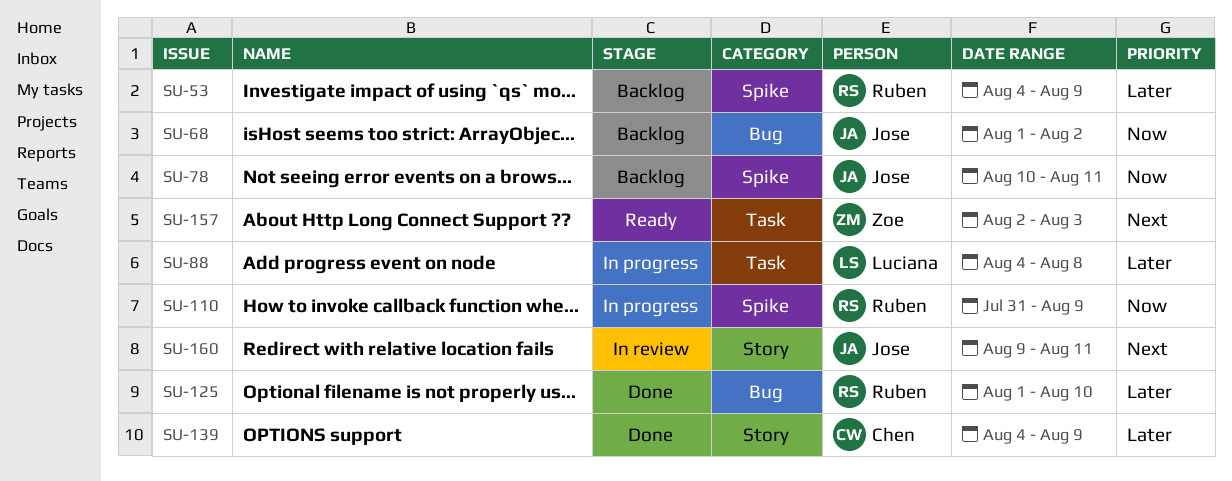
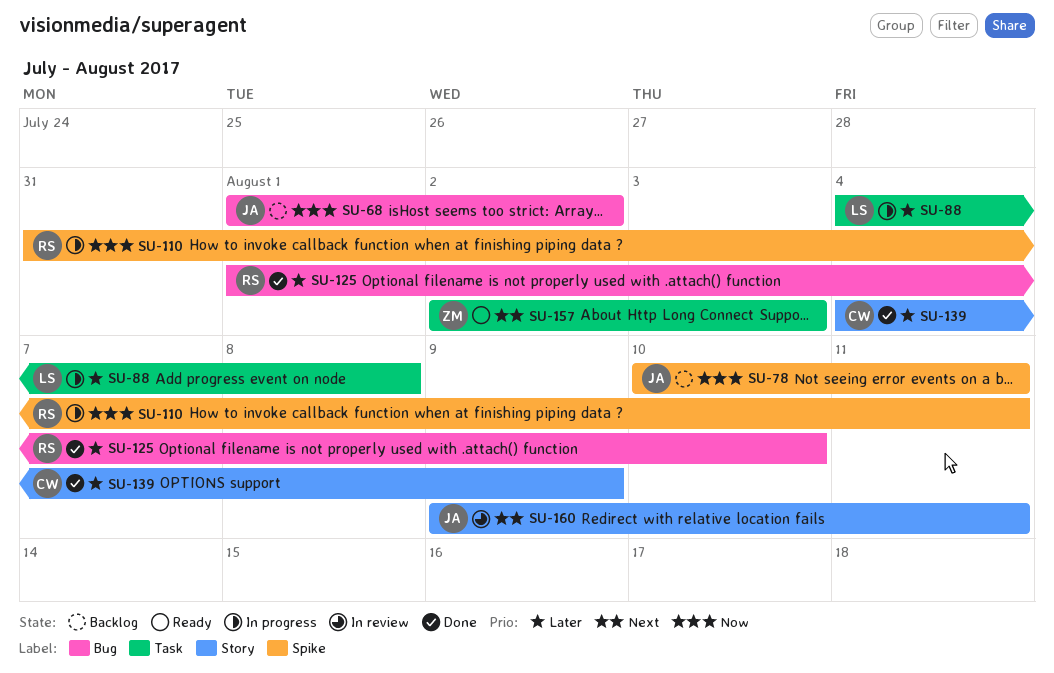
SU-53: present -> none
SU-110, due: Aug 9 -> Aug 11

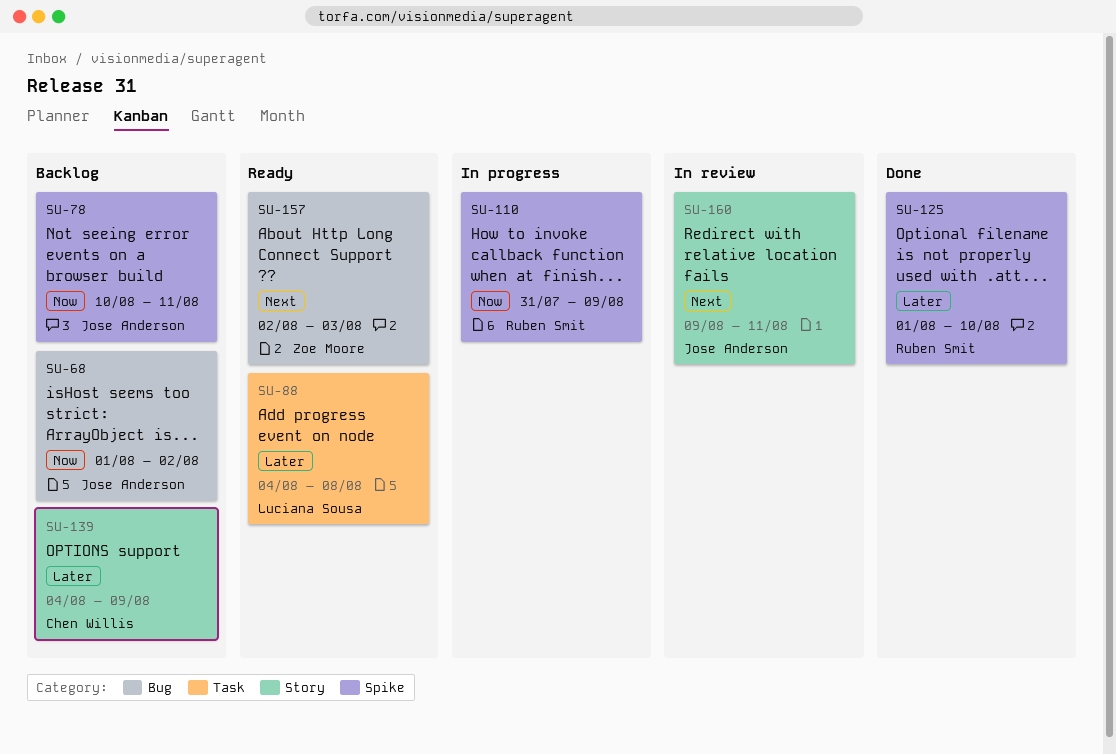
SU-88, status: In progress -> Ready
SU-110, due: Aug 11 -> Aug 9
SU-125, label: Bug -> Spike
SU-139, status: Done -> Backlog
SU-157, label: Task -> Bug

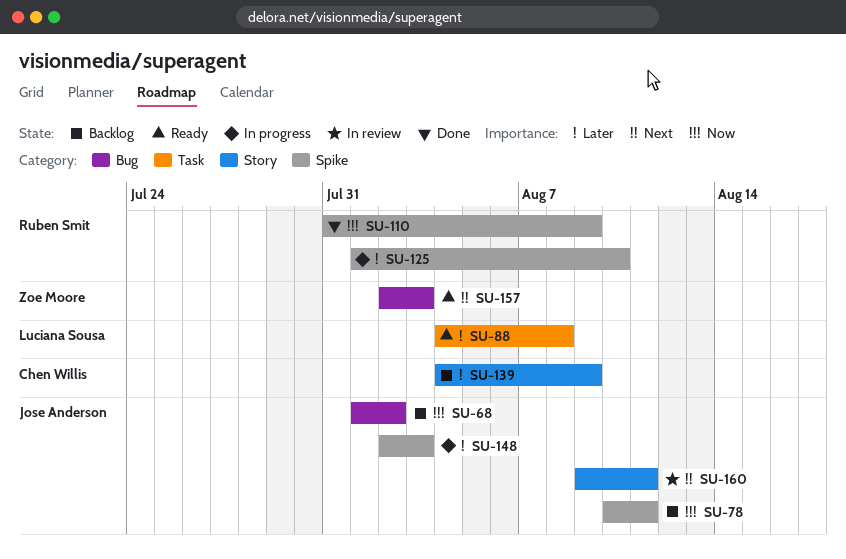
SU-110, status: In progress -> Done
SU-125, status: Done -> In progress
SU-148: none -> present

